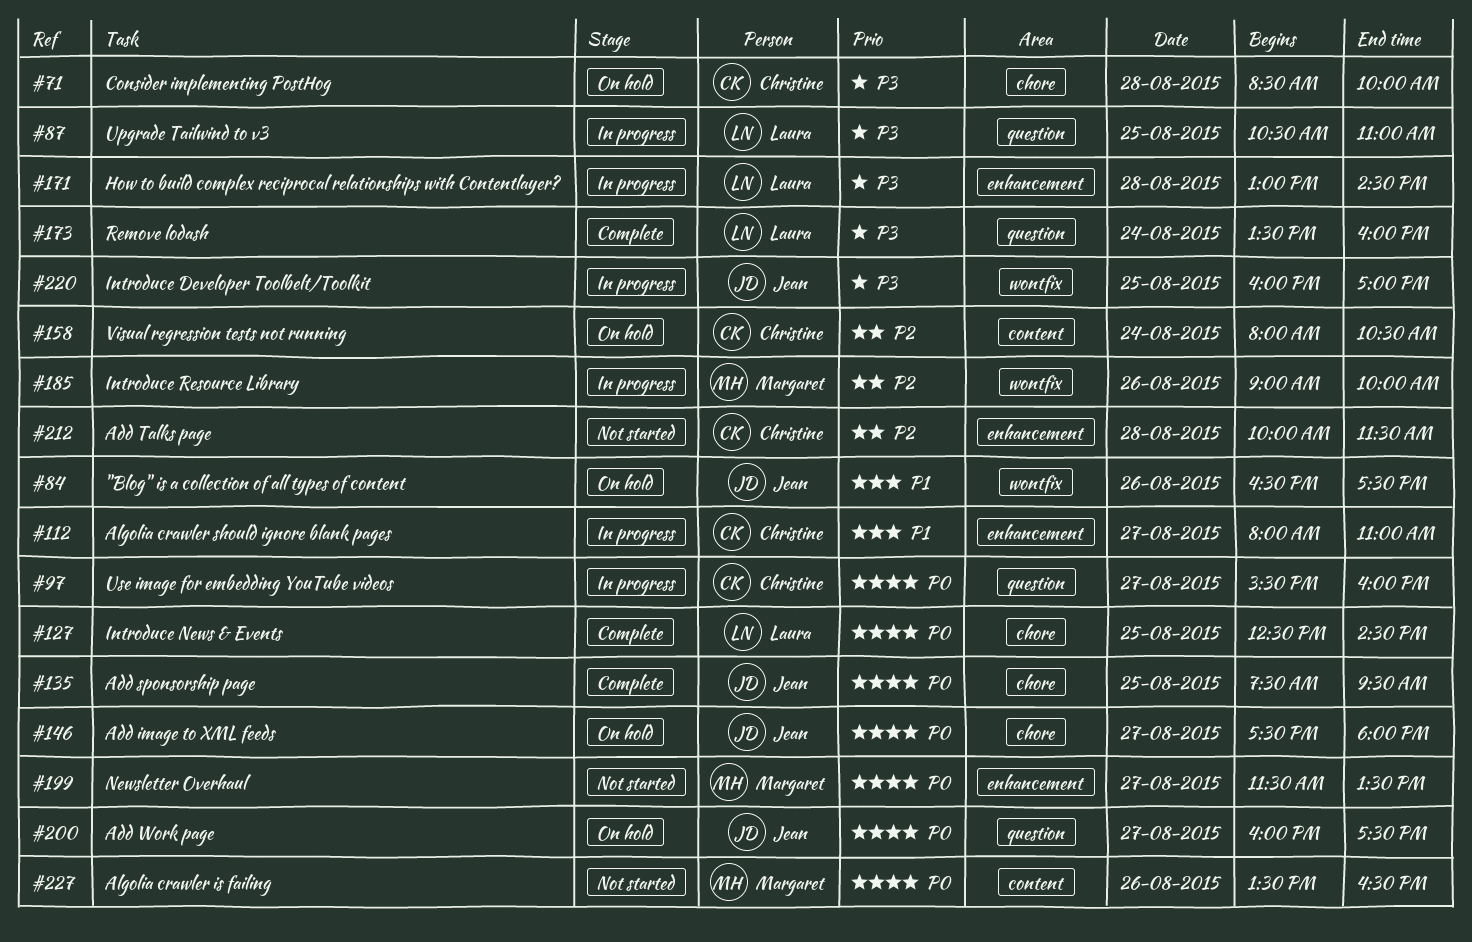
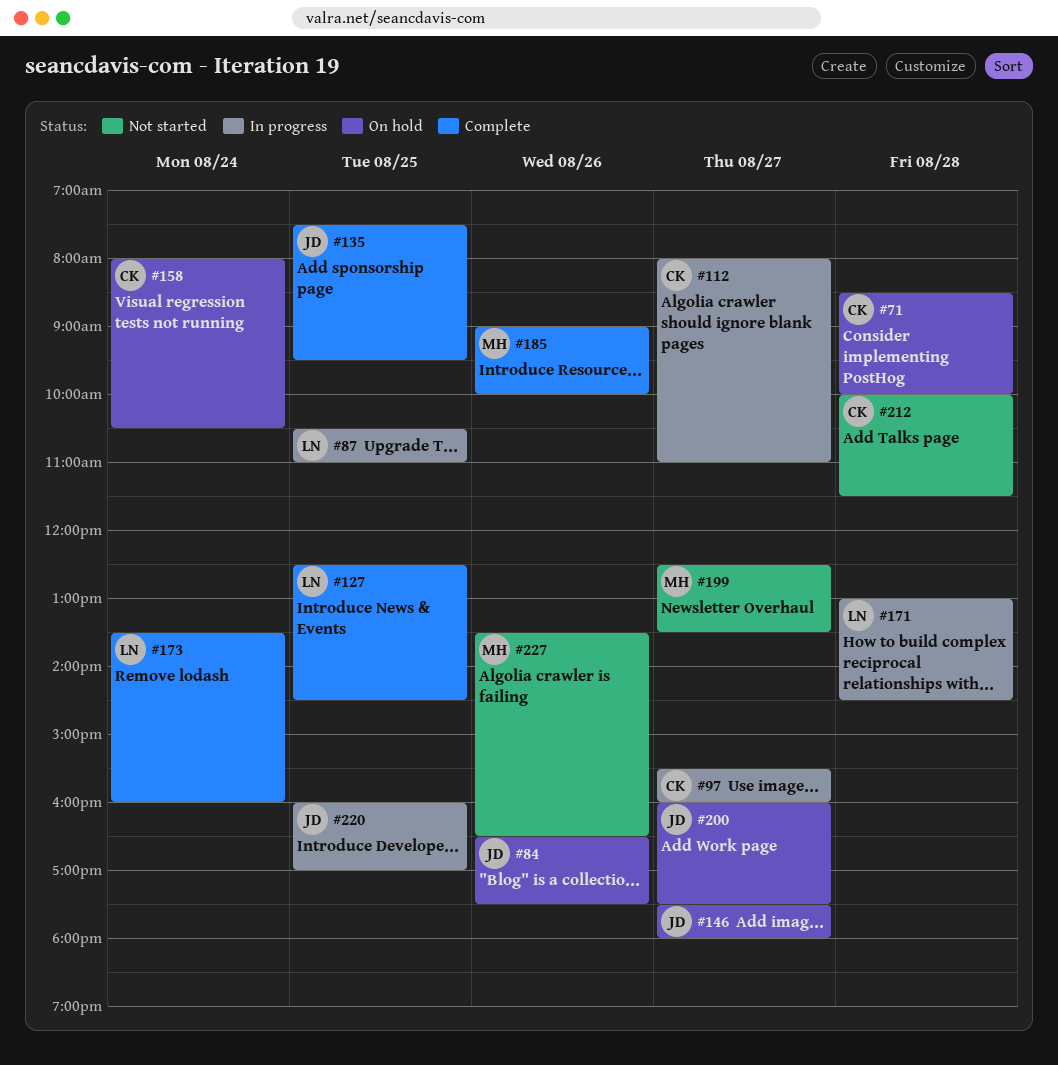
#185, status: In progress -> Complete
#199, begins: 11:30 -> 12:30

